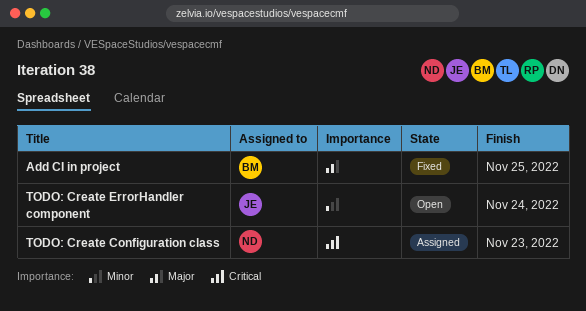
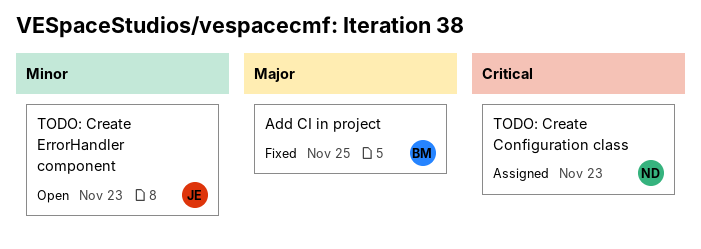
TODO: Create ErrorHandler component, due: Nov 24 -> Nov 23

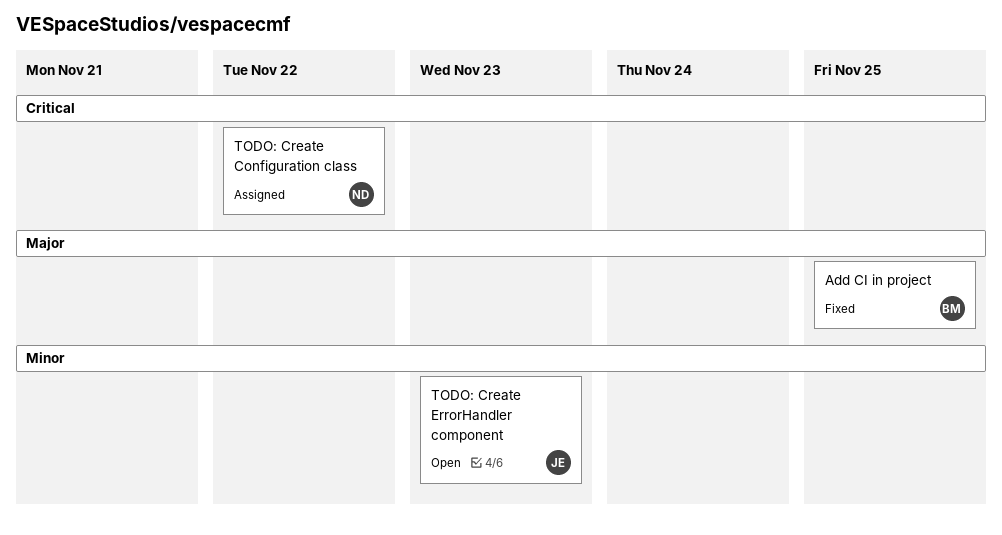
TODO: Create Configuration class, due: Nov 23 -> Nov 22

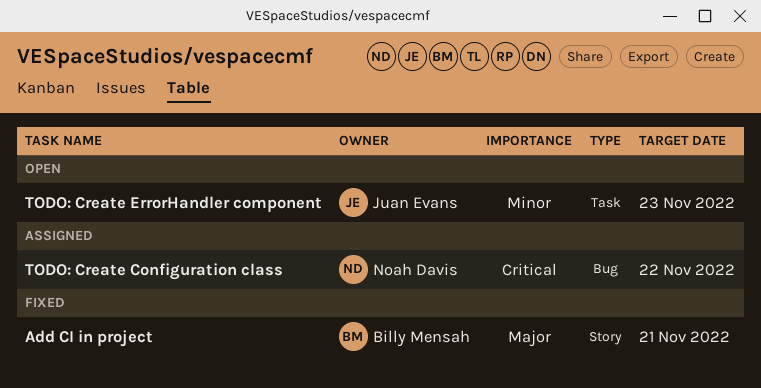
Add CI in project, due: Nov 25 -> Nov 21

